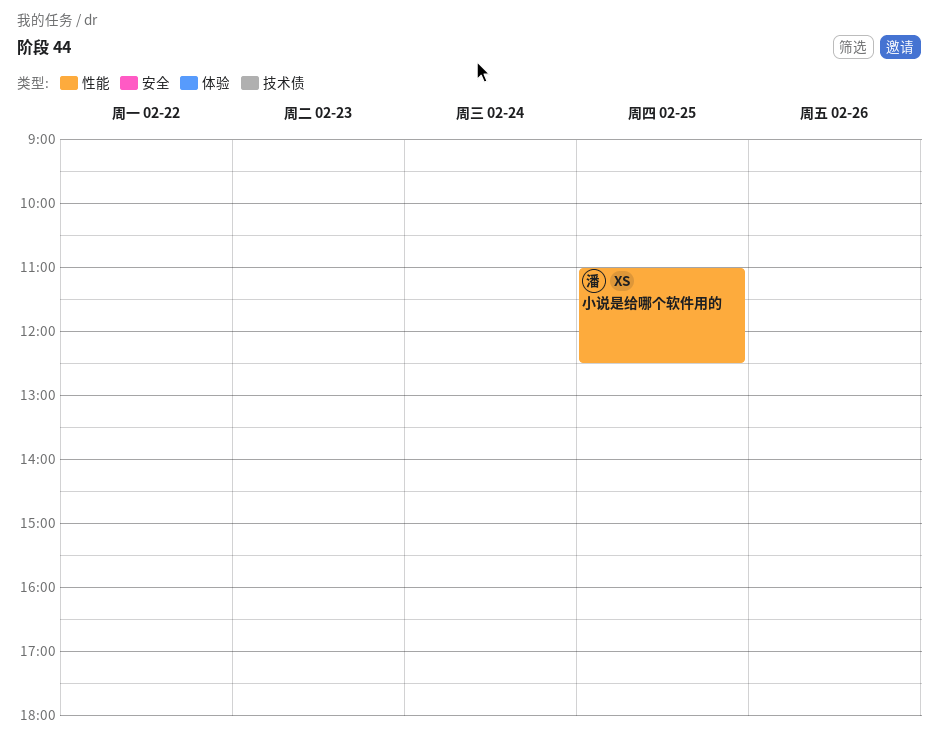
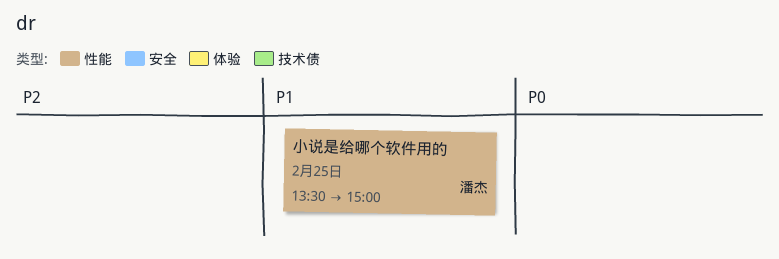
小说是给哪个软件用的, begins: 11:00 -> 13:30
小说是给哪个软件用的, ends: 12:30 -> 15:00

